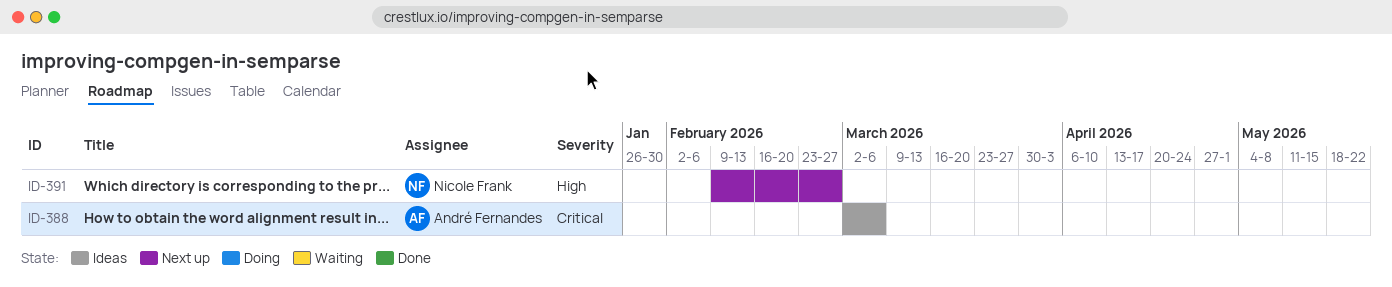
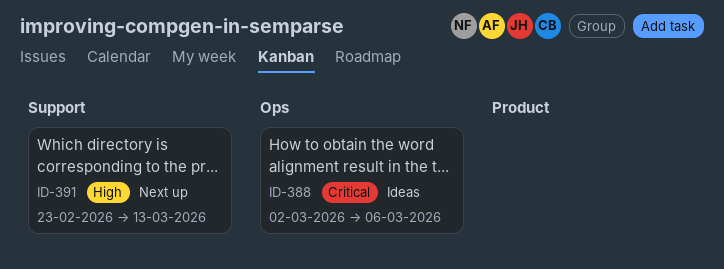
ID-391, start: Feb 9 -> Feb 23
ID-391, due: Feb 27 -> Mar 13

